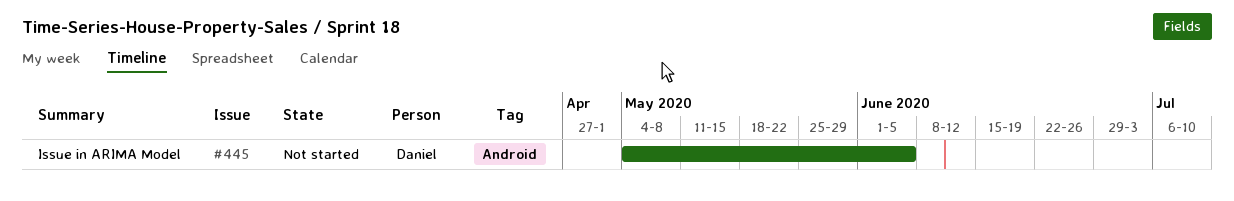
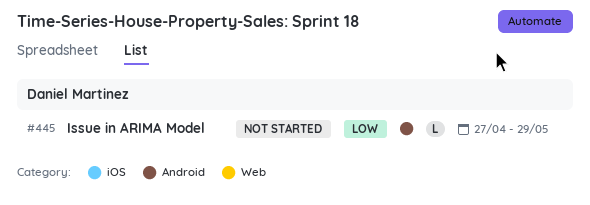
#445, start: May 4 -> Apr 27
#445, due: Jun 5 -> May 29

